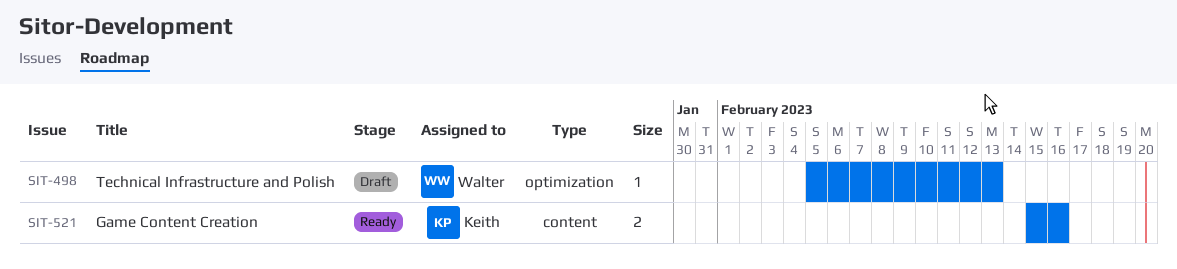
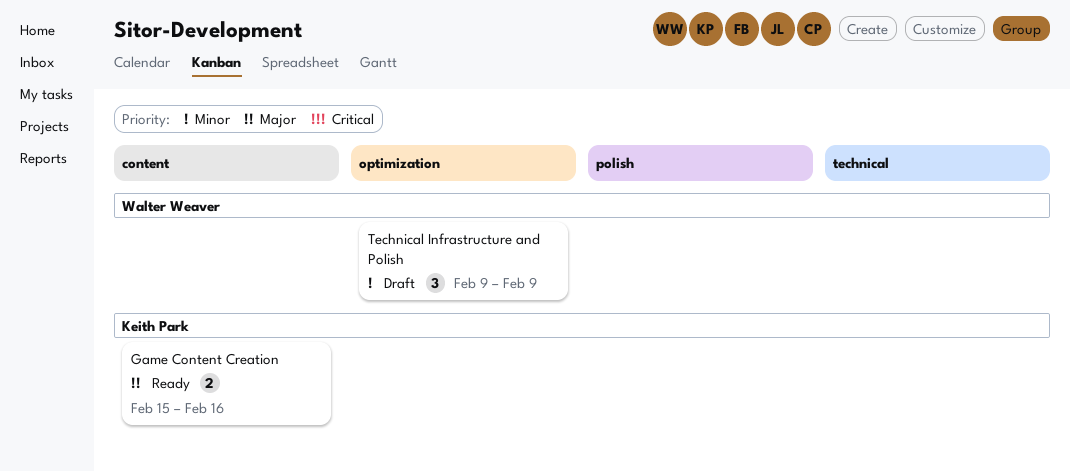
Technical Infrastructure and Polish, estimate: 1 -> 3
Technical Infrastructure and Polish, start: Feb 5 -> Feb 9
Technical Infrastructure and Polish, due: Feb 13 -> Feb 9

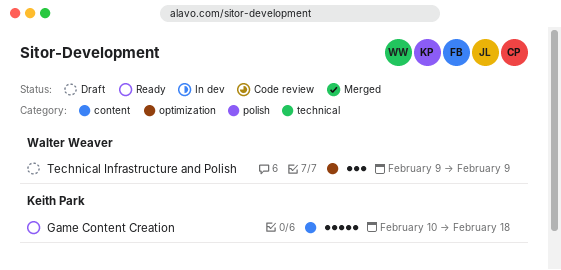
Game Content Creation, estimate: 2 -> 5
Game Content Creation, start: Feb 15 -> Feb 10
Game Content Creation, due: Feb 16 -> Feb 18

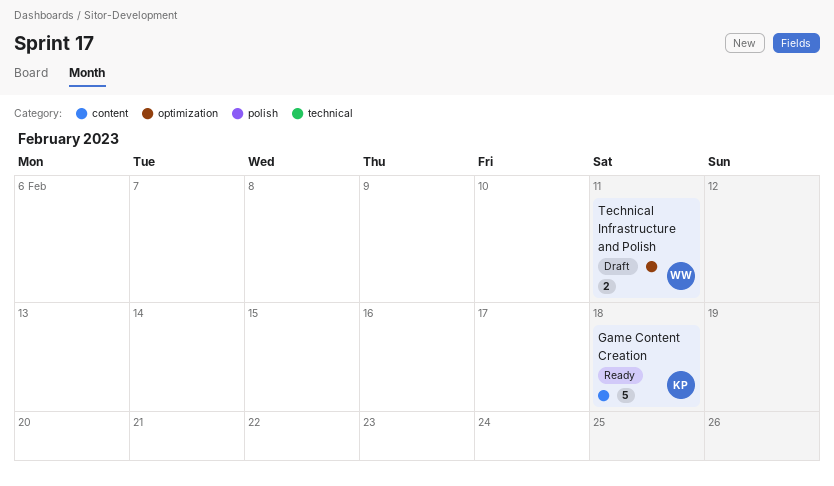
Technical Infrastructure and Polish, estimate: 3 -> 2
Technical Infrastructure and Polish, due: Feb 9 -> Feb 11

